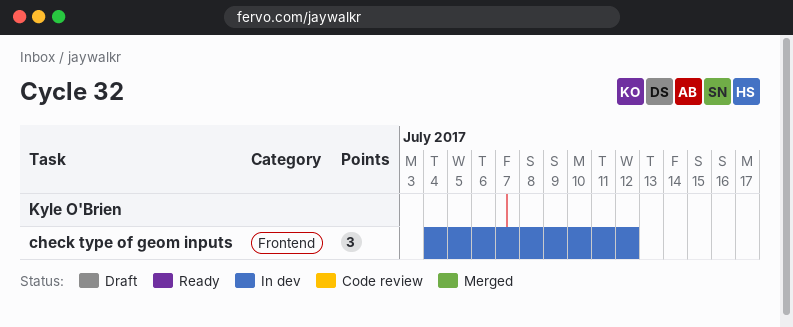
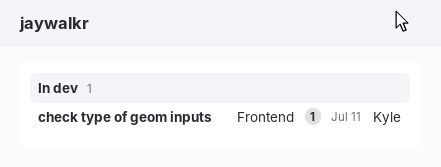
check type of geom inputs, estimate: 3 -> 1
check type of geom inputs, due: Jul 12 -> Jul 11

